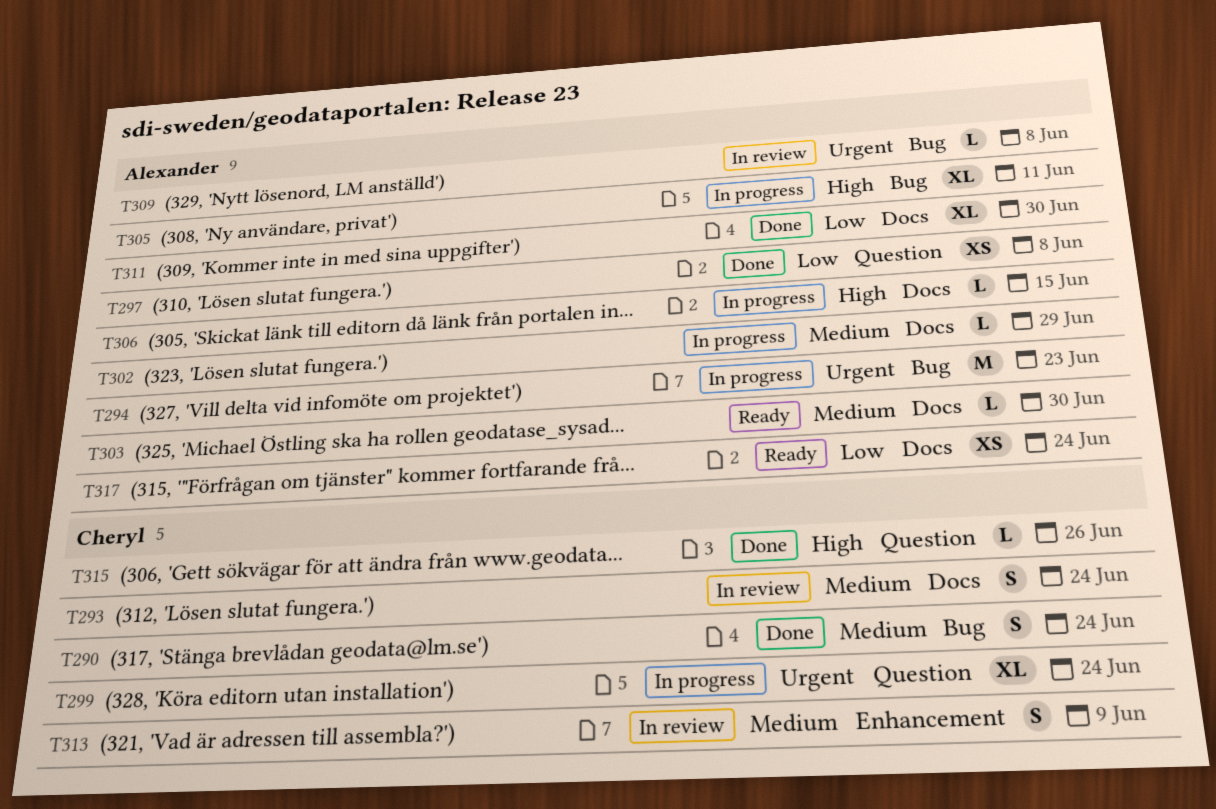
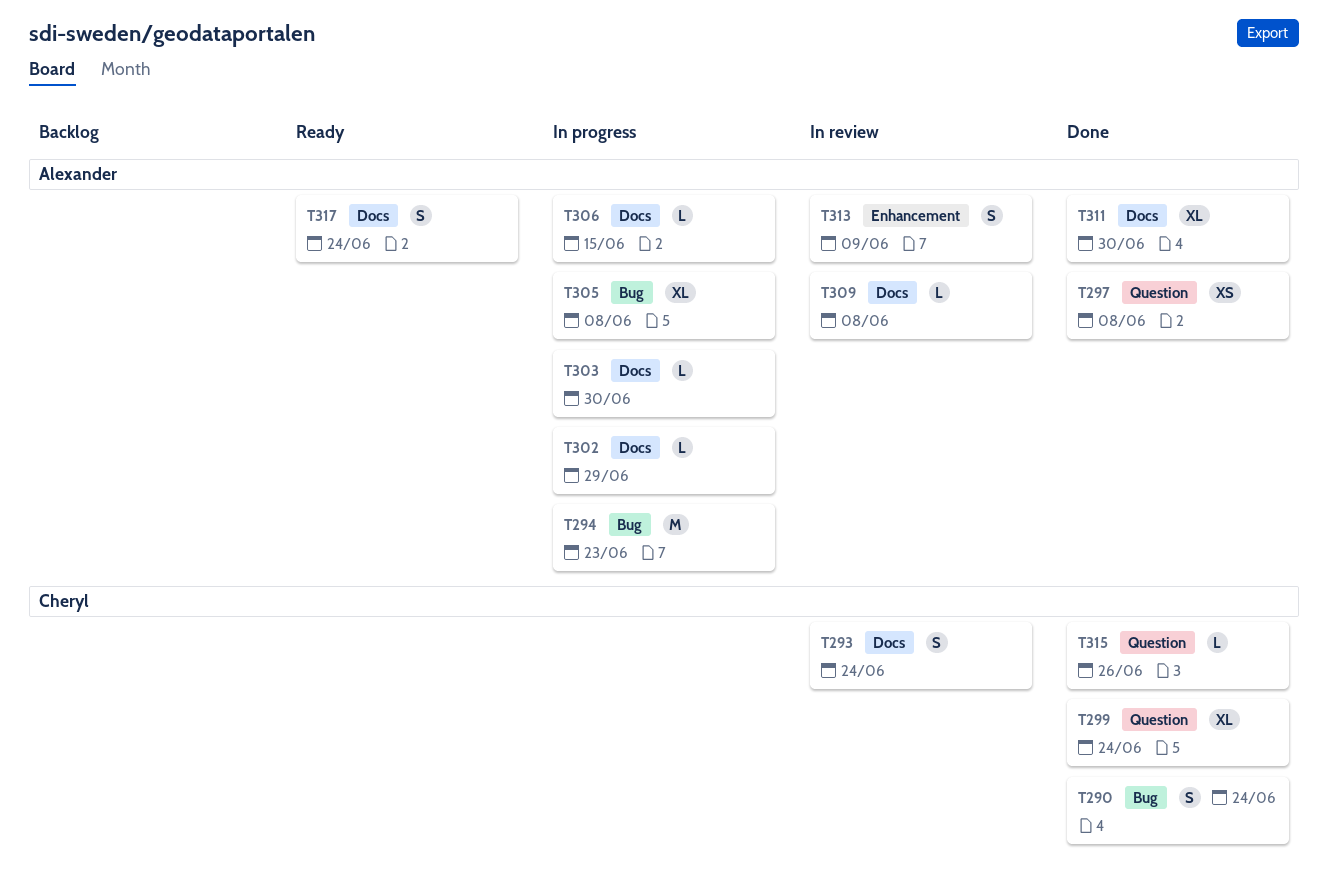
T299, status: In progress -> Done
T303, status: Ready -> In progress
T305, due: Jun 11 -> Jun 8
T309, label: Bug -> Docs
T313, owner: Cheryl -> Alexander
T317, estimate: XS -> S

